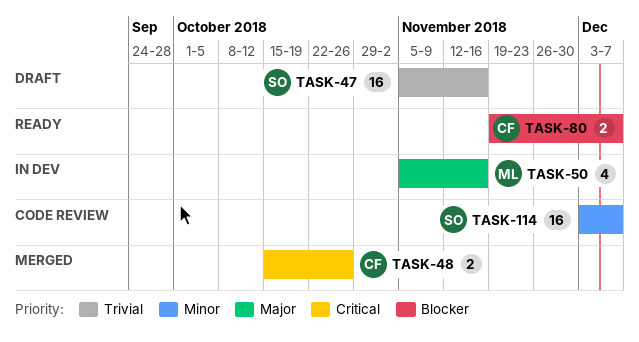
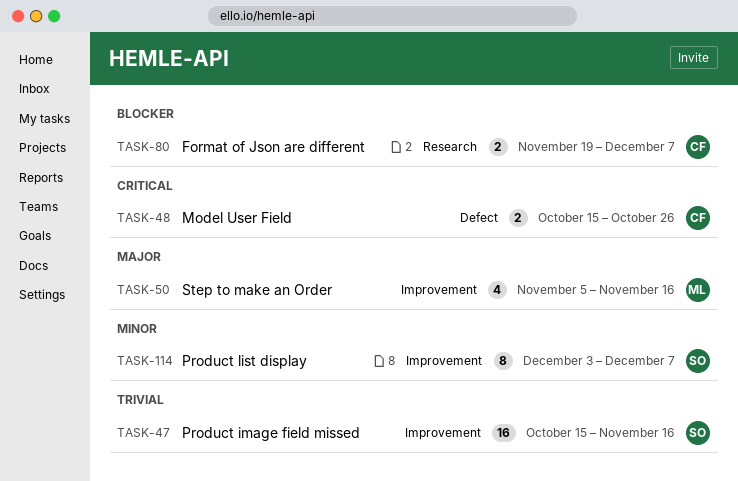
TASK-47, start: Nov 5 -> Oct 15
TASK-114, estimate: 16 -> 8

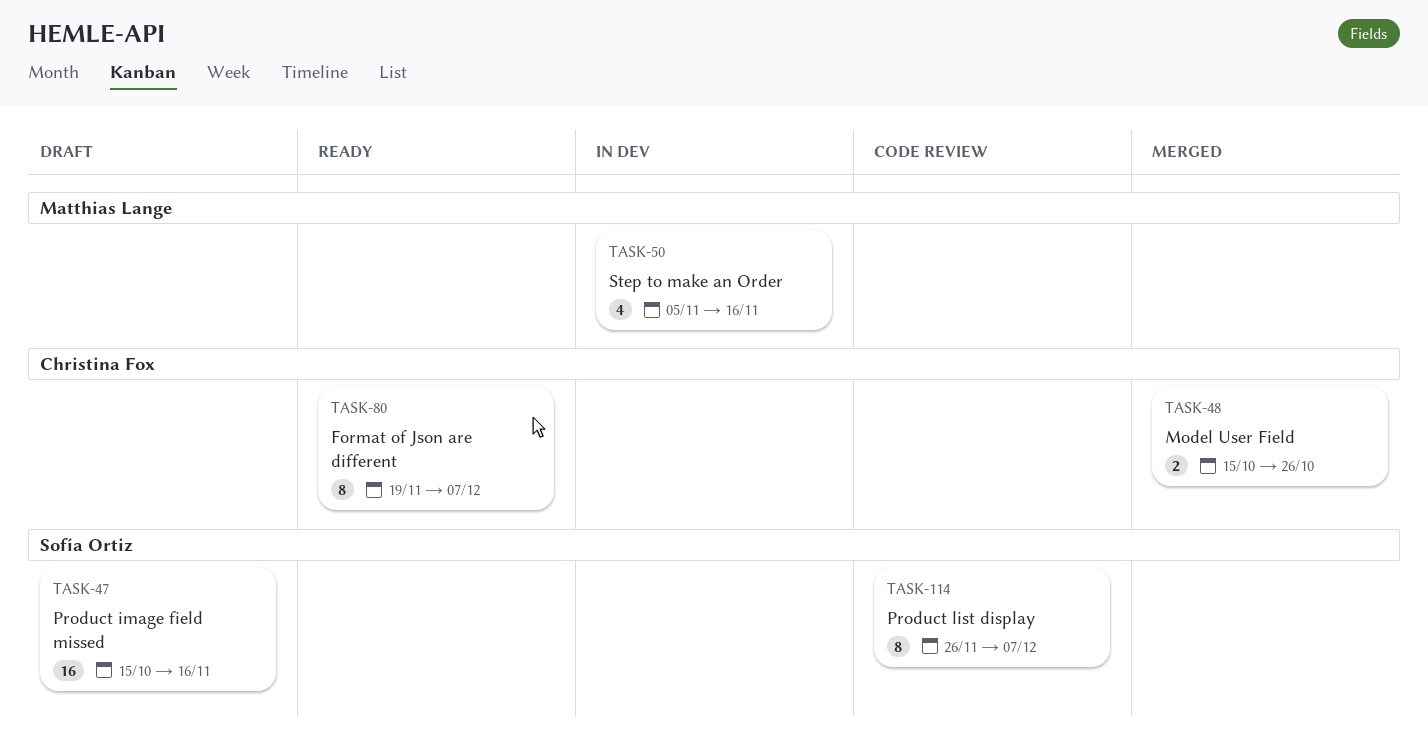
TASK-80, estimate: 2 -> 8
TASK-114, start: Dec 3 -> Nov 26

